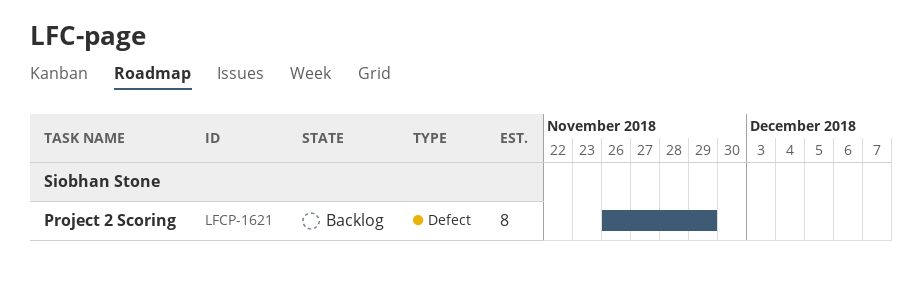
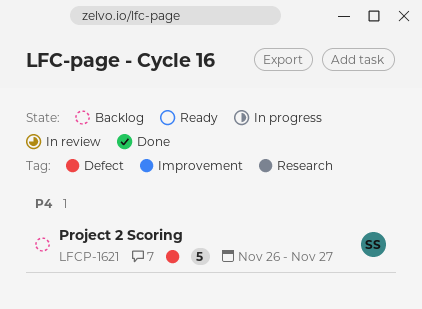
LFCP-1621, estimate: 8 -> 5
LFCP-1621, due: Nov 29 -> Nov 27

